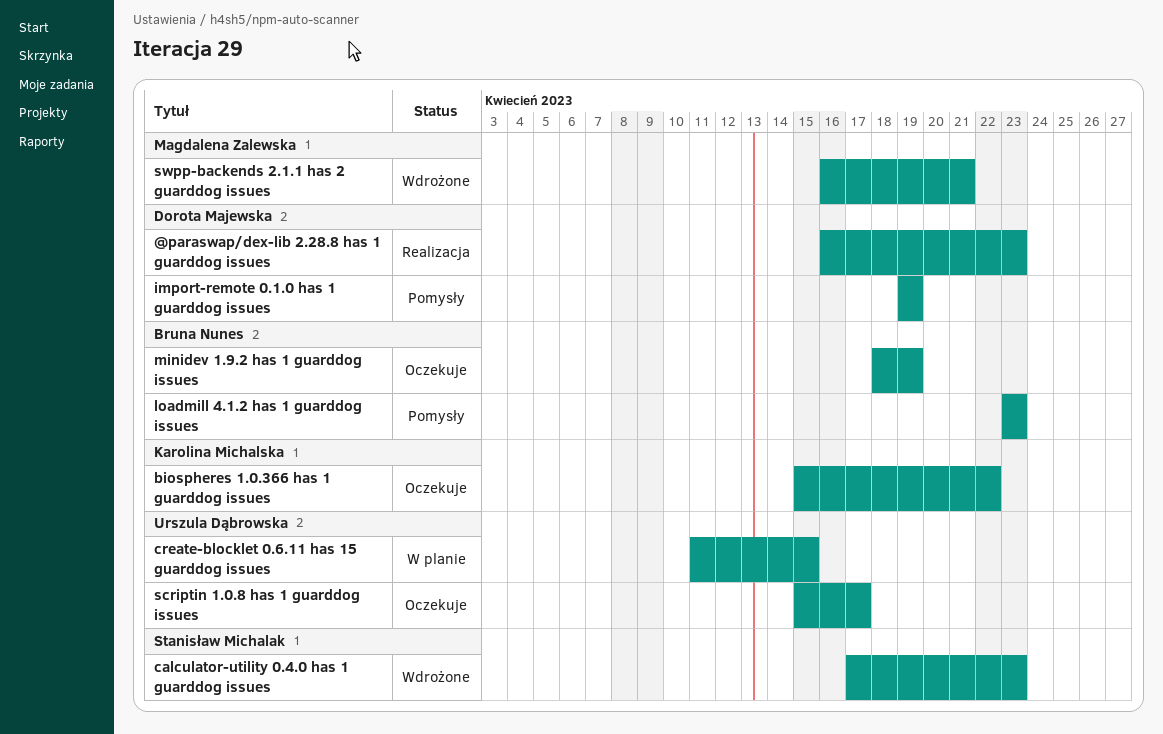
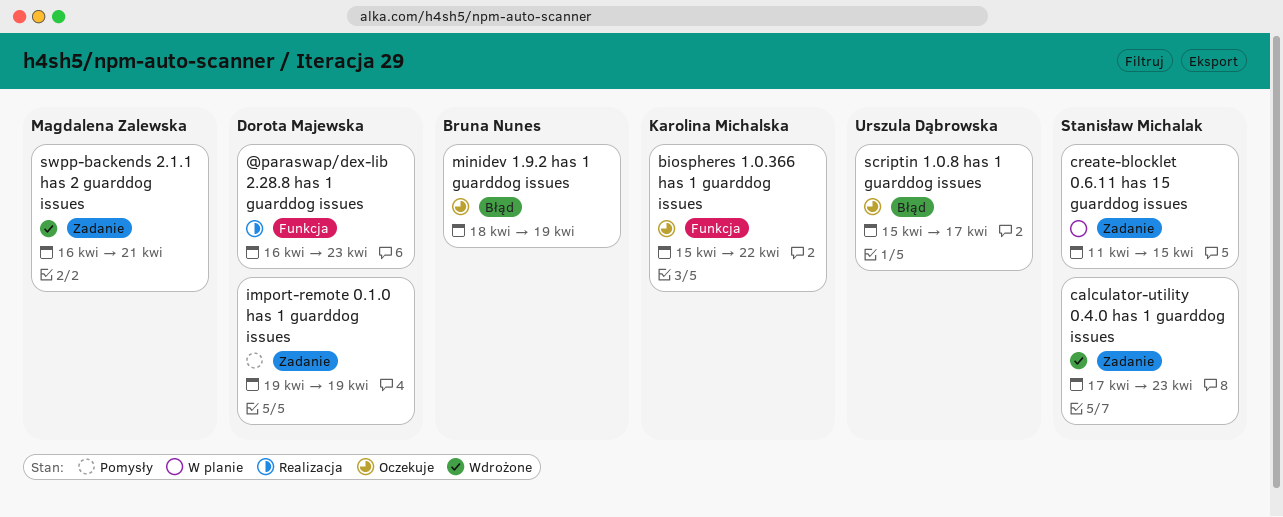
create-blocklet 0.6.11 has 15 guarddog issues, owner: Urszula Dąbrowska -> Stanisław Michalak
loadmill 4.1.2 has 1 guarddog issues: present -> none

